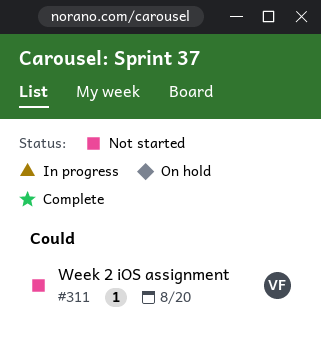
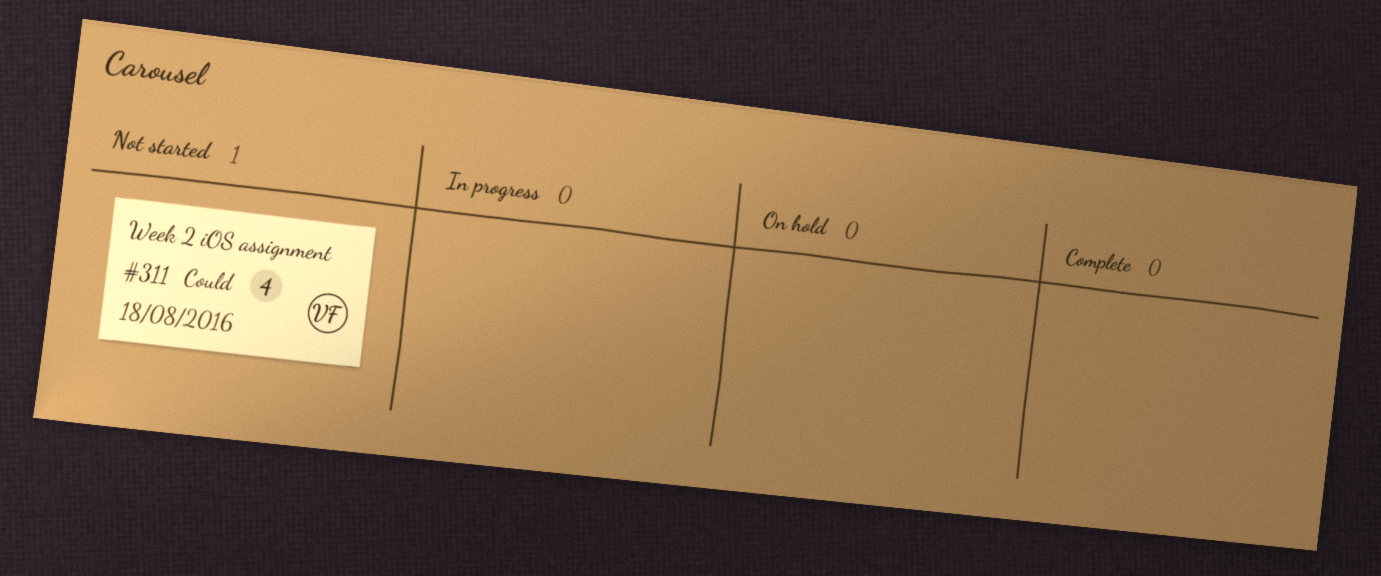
#311, estimate: 1 -> 4
#311, due: Aug 20 -> Aug 18

